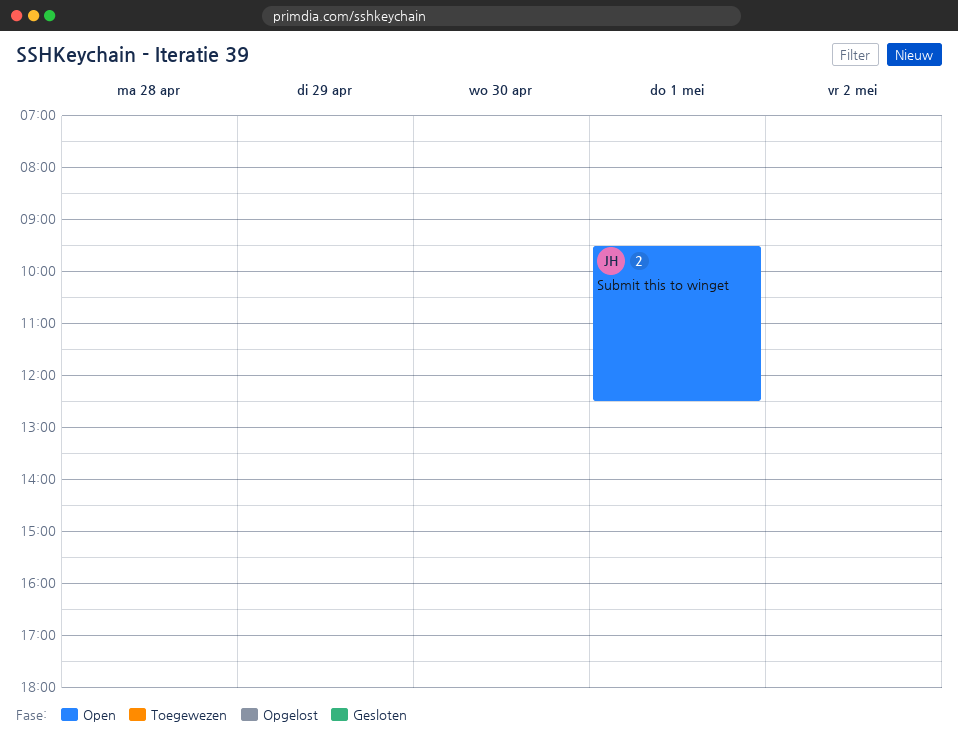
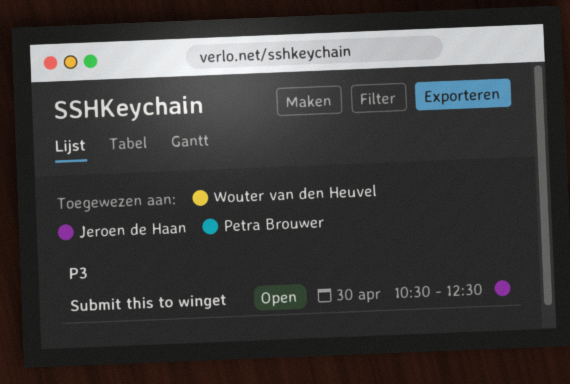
Submit this to winget, day: May 1 -> Apr 30
Submit this to winget, begins: 09:30 -> 10:30

